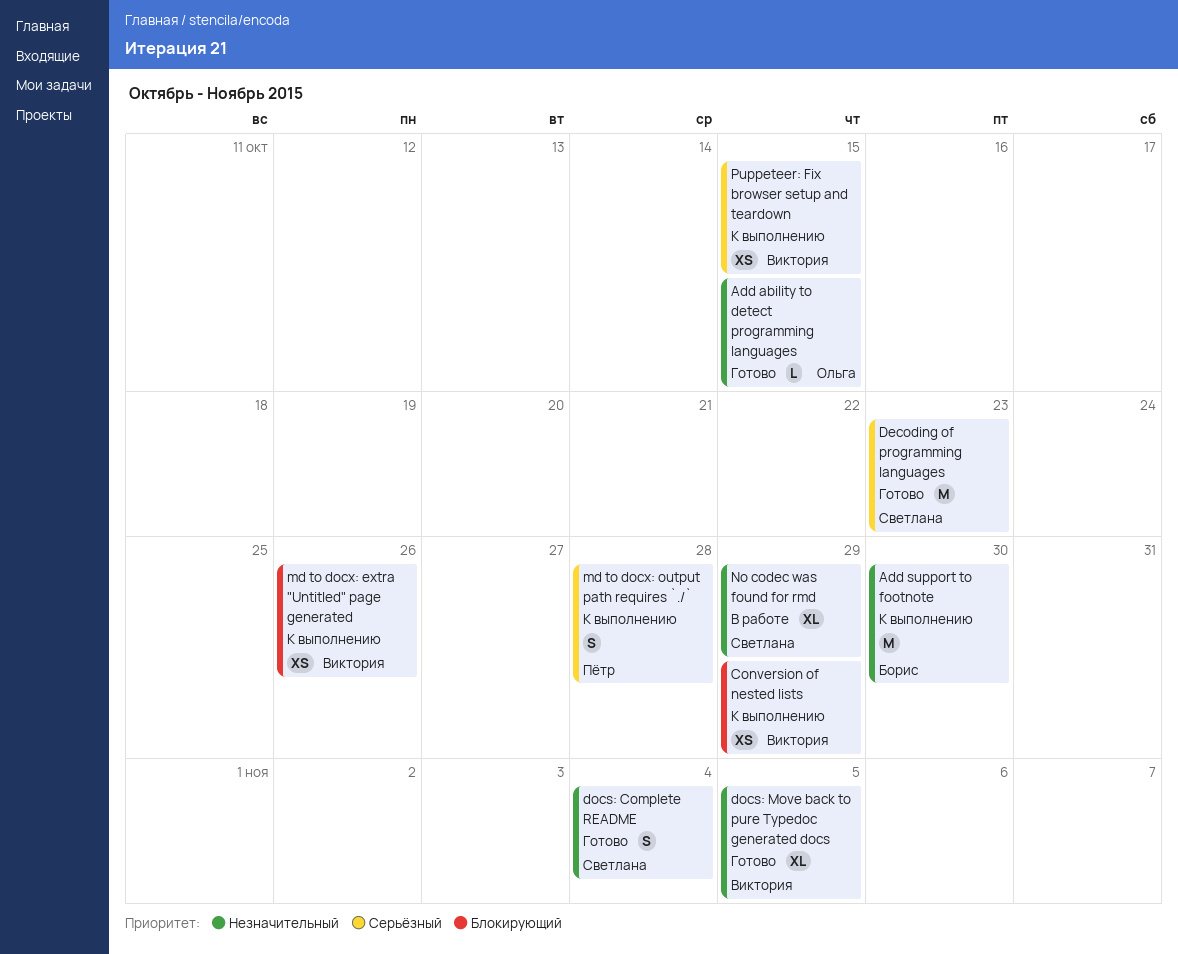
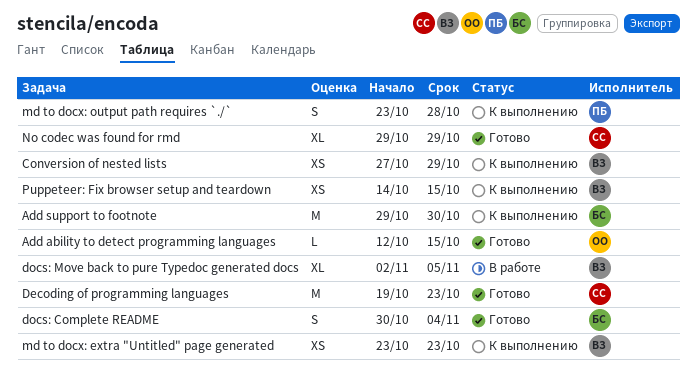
docs: Complete README, owner: Светлана -> Борис
docs: Move back to pure Typedoc generated docs, status: Готово -> В работе
md to docx: extra "Untitled" page generated, due: Oct 26 -> Oct 23
No codec was found for rmd, status: В работе -> Готово

